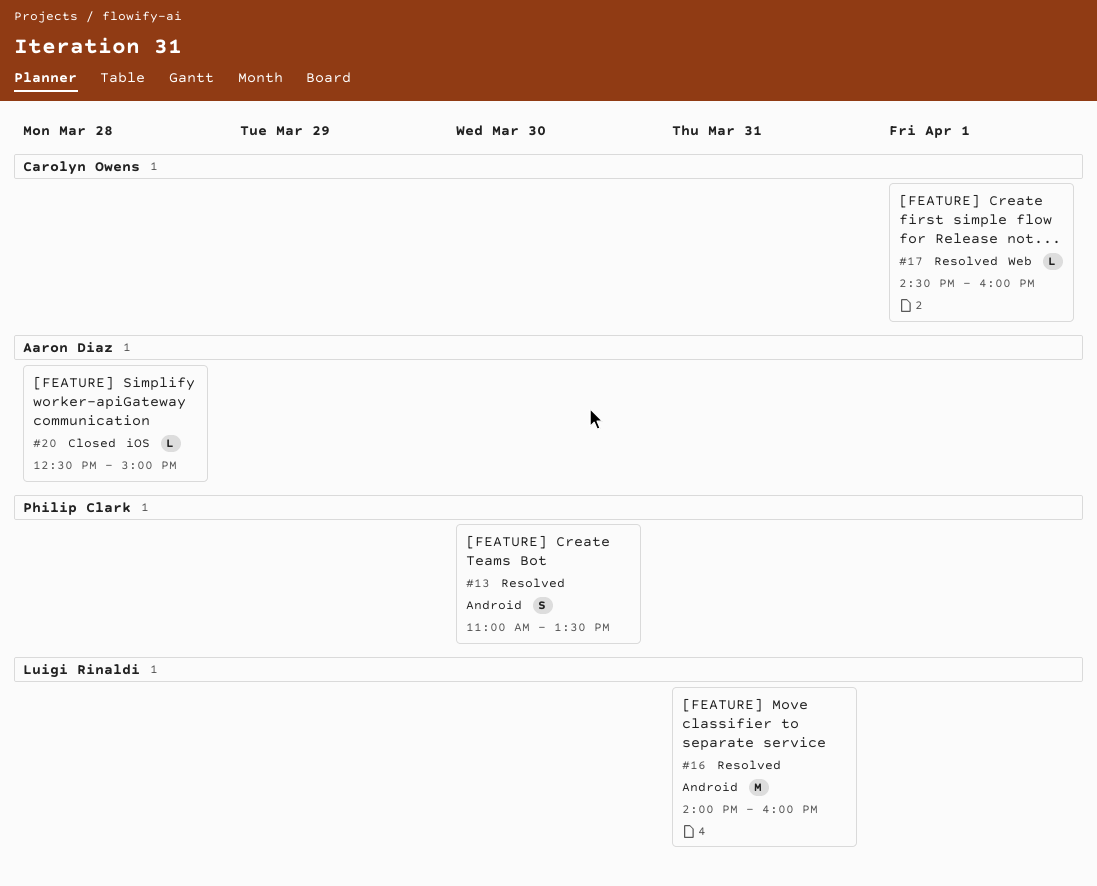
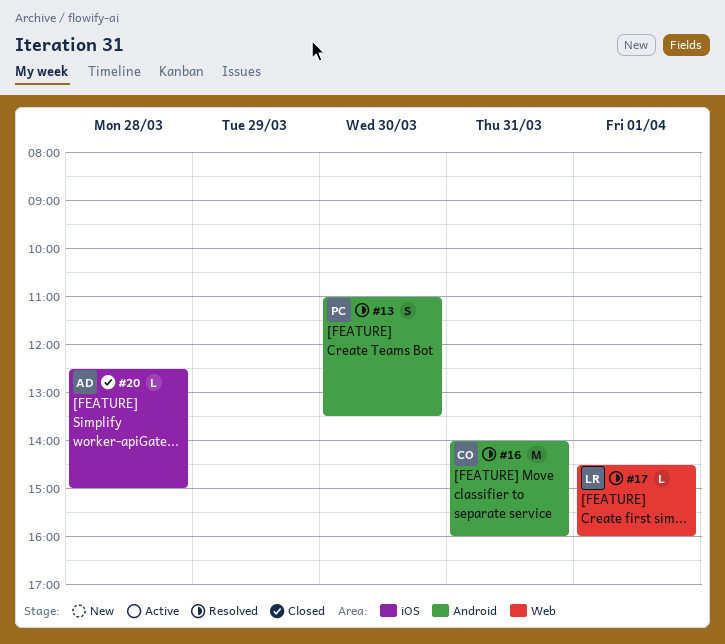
#16, owner: Luigi Rinaldi -> Carolyn Owens
#17, owner: Carolyn Owens -> Luigi Rinaldi

